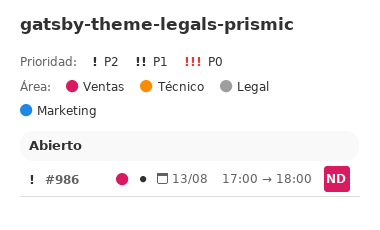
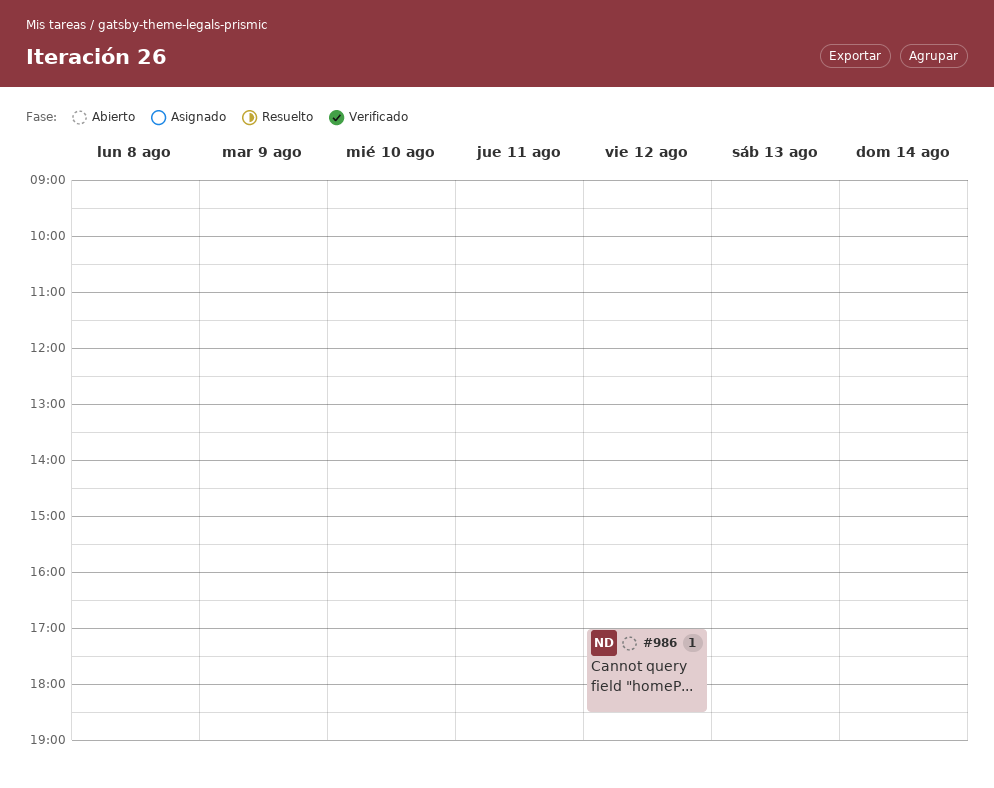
#986, day: Aug 13 -> Aug 12
#986, ends: 18:00 -> 18:30

